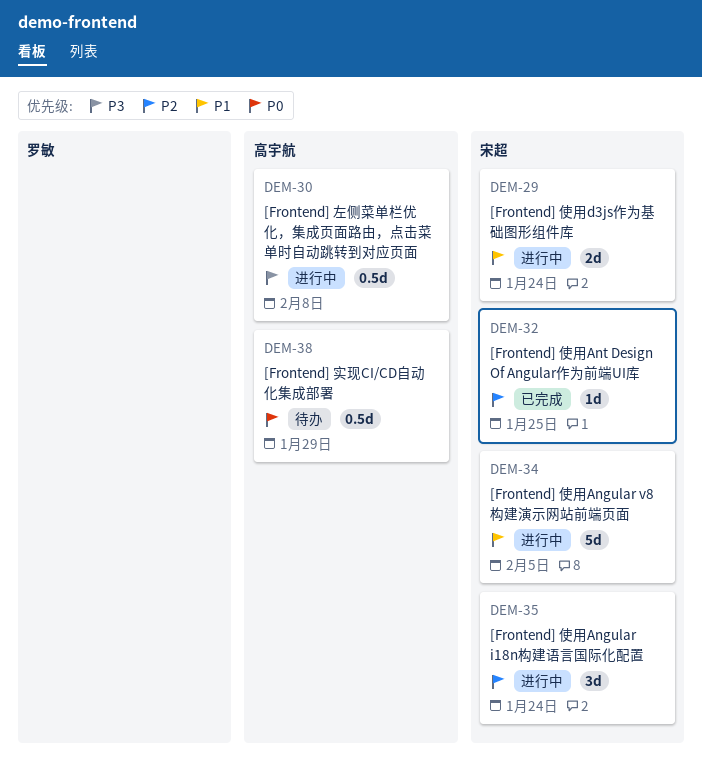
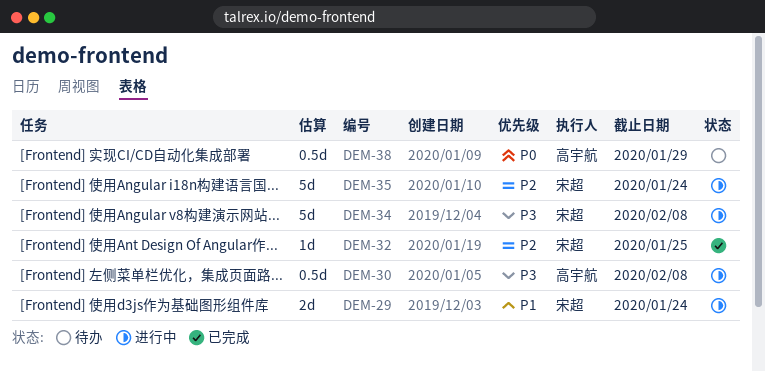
DEM-34, priority: P1 -> P3
DEM-34, due: Feb 5 -> Feb 8
DEM-35, estimate: 3d -> 5d

